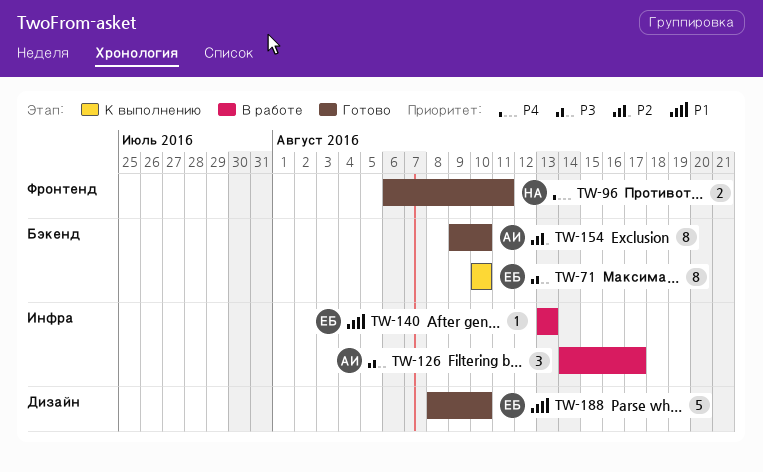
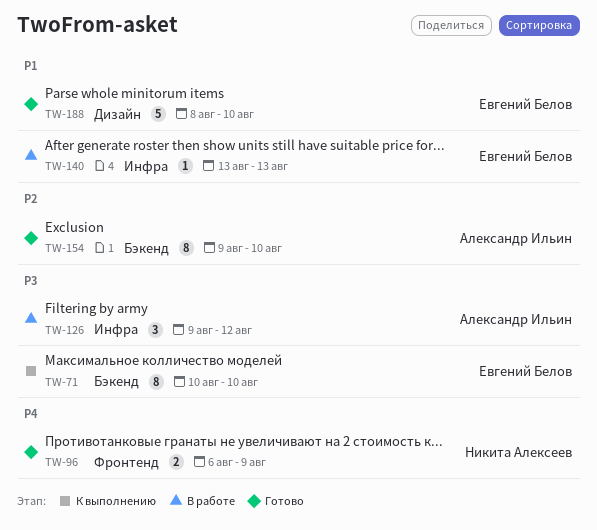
TW-96, due: Aug 11 -> Aug 9
TW-126, start: Aug 14 -> Aug 9
TW-126, due: Aug 17 -> Aug 12

